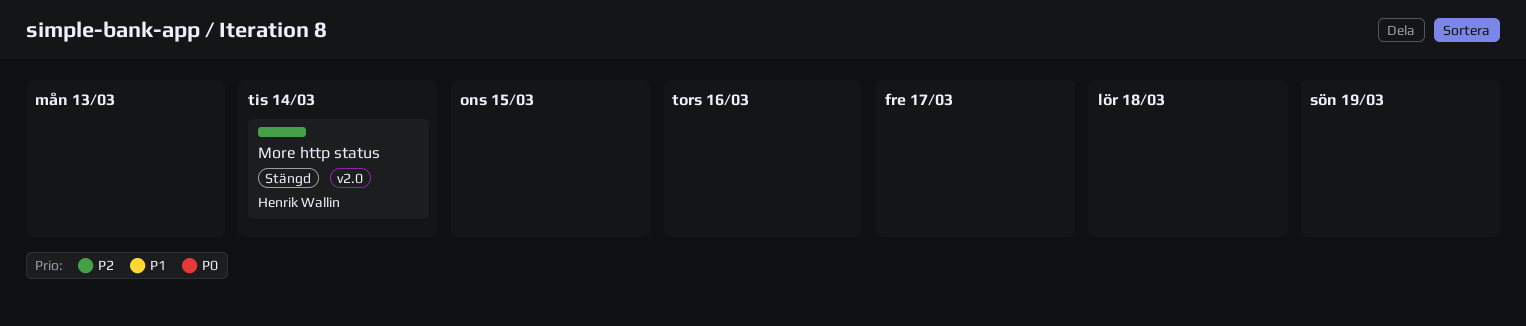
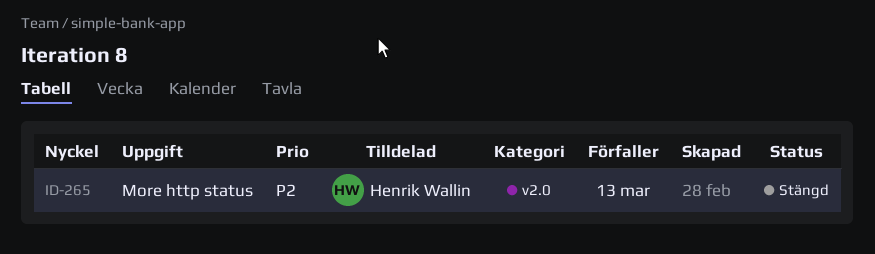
More http status, due: Mar 14 -> Mar 13

